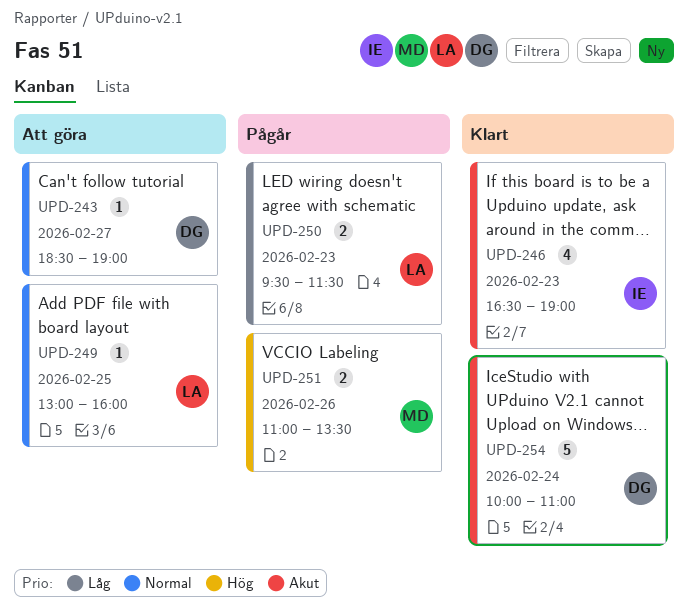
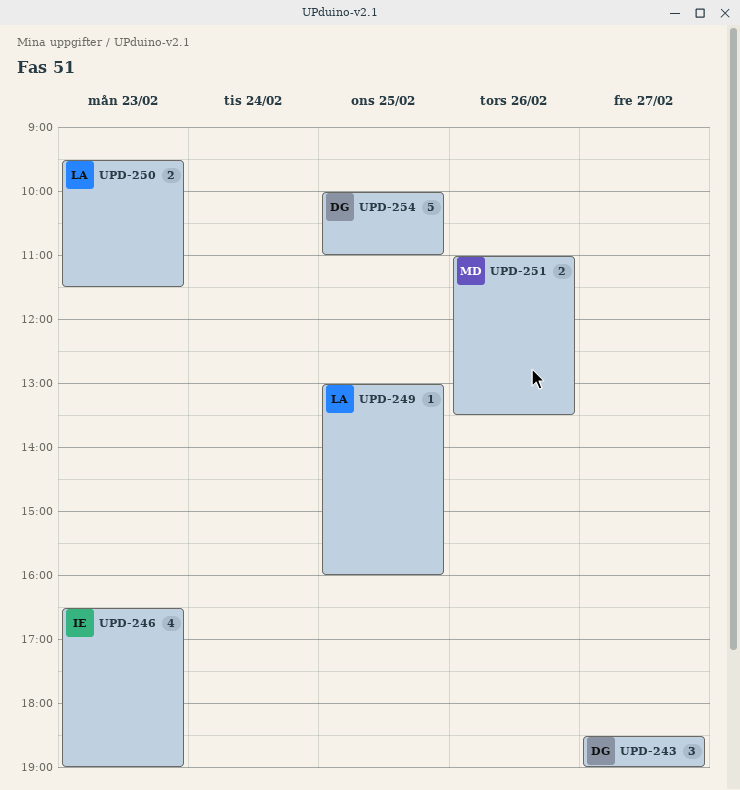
UPD-243, estimate: 1 -> 3
UPD-254, day: Feb 24 -> Feb 25

